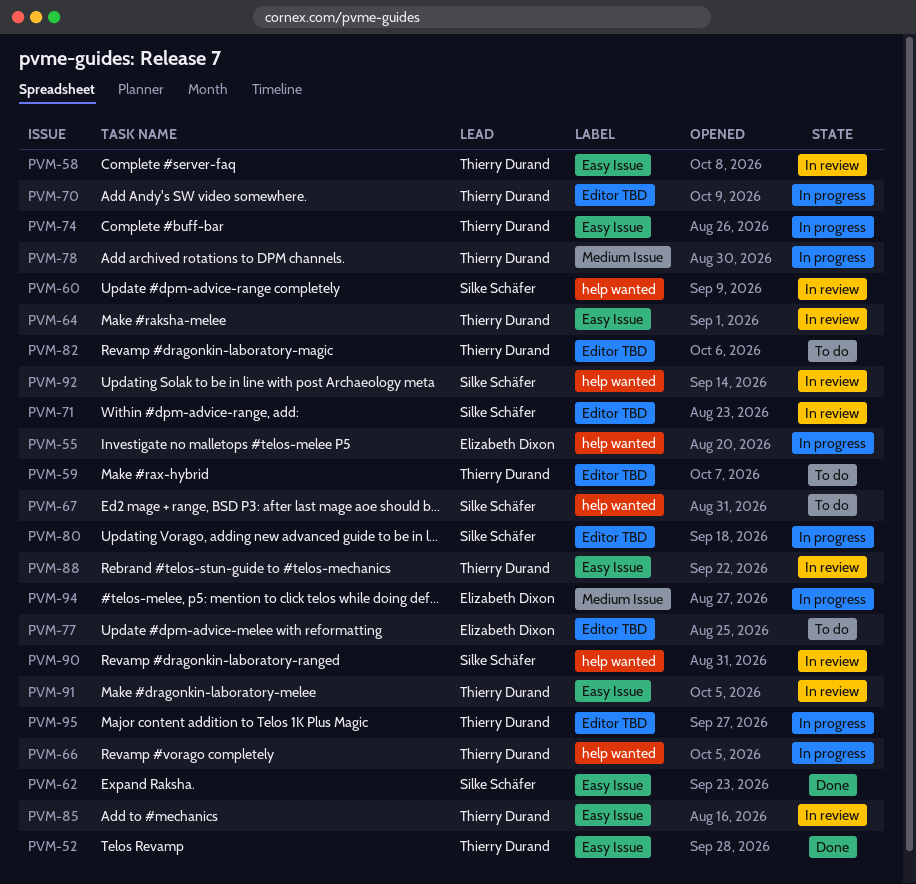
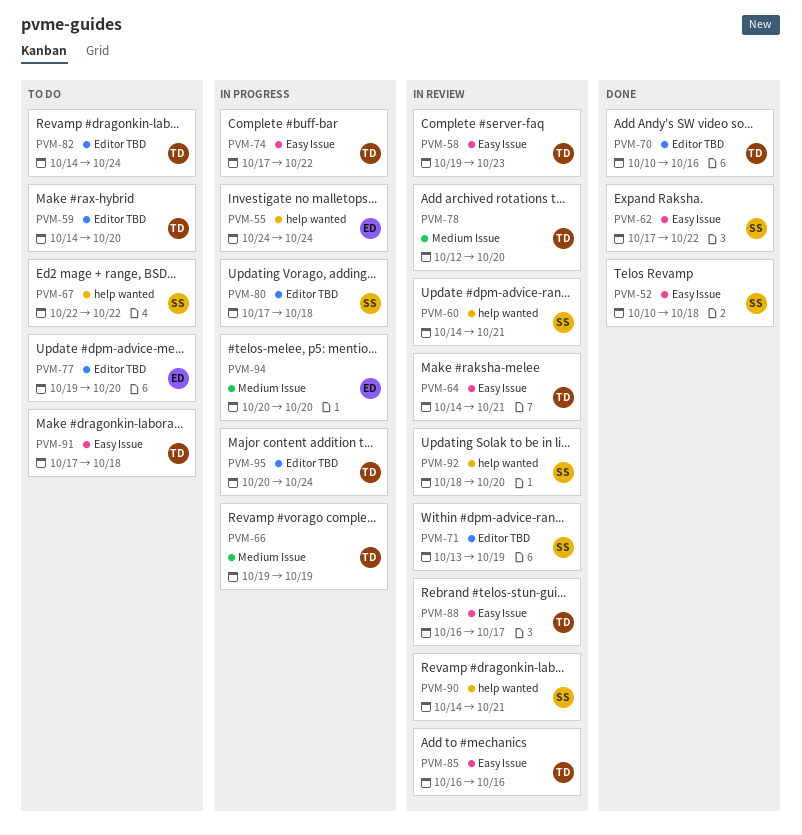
PVM-52, owner: Thierry Durand -> Silke Schäfer
PVM-66, label: help wanted -> Medium Issue
PVM-70, status: In progress -> Done
PVM-78, status: In progress -> In review
PVM-91, status: In review -> To do

